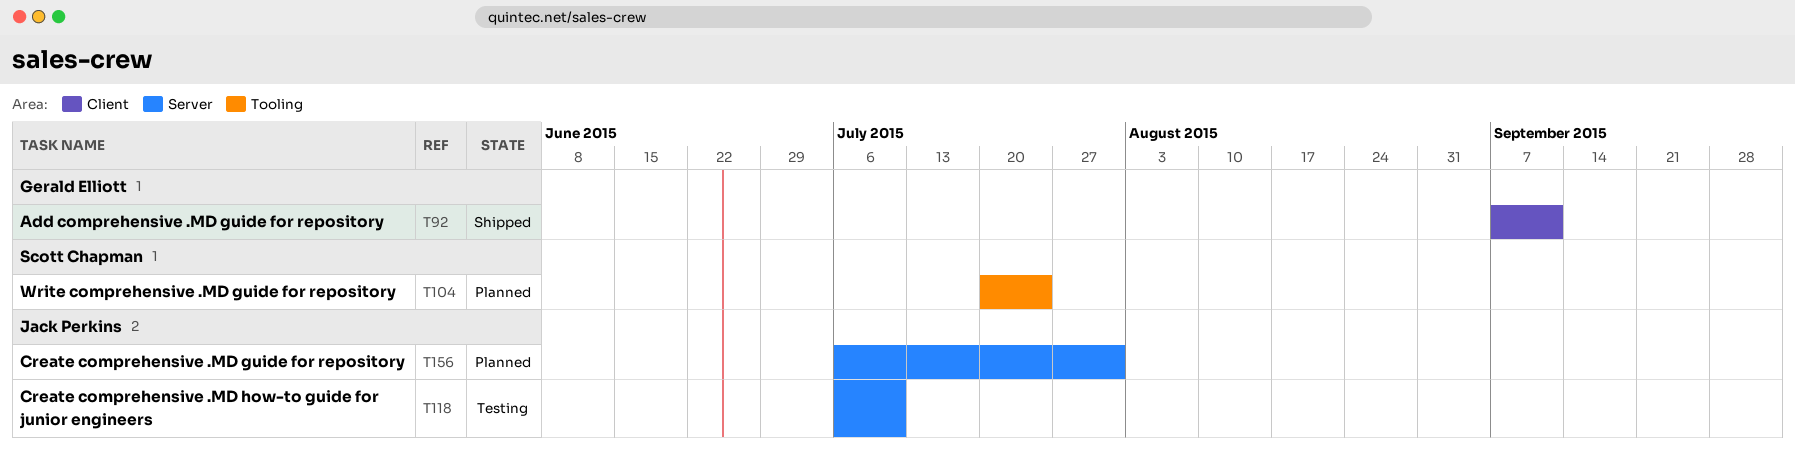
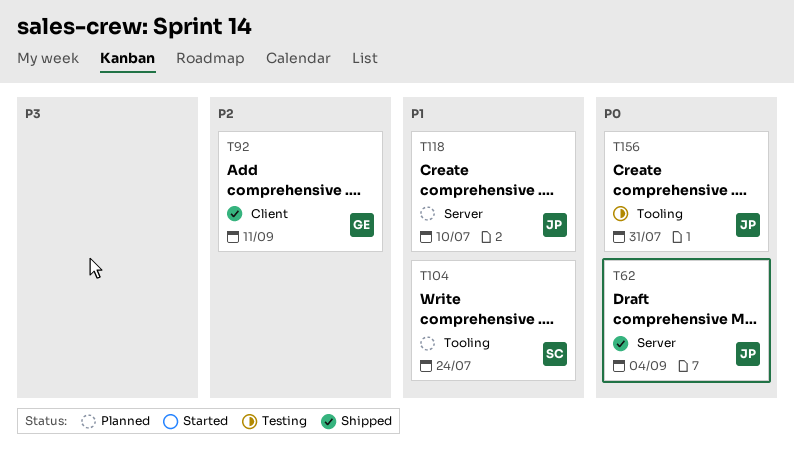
T62: none -> present
T118, status: Testing -> Planned
T156, status: Planned -> Testing
T156, label: Server -> Tooling

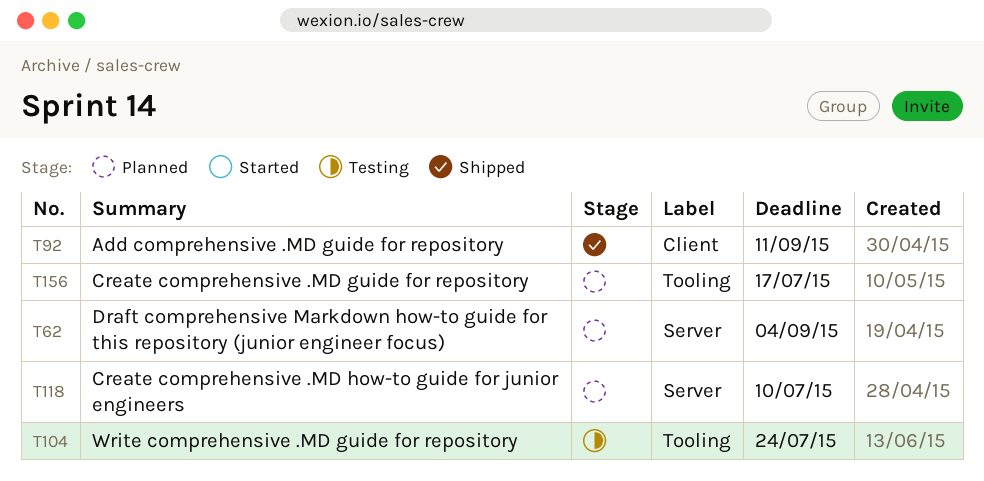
T62, status: Shipped -> Planned
T104, status: Planned -> Testing
T156, status: Testing -> Planned
T156, due: Jul 31 -> Jul 17

